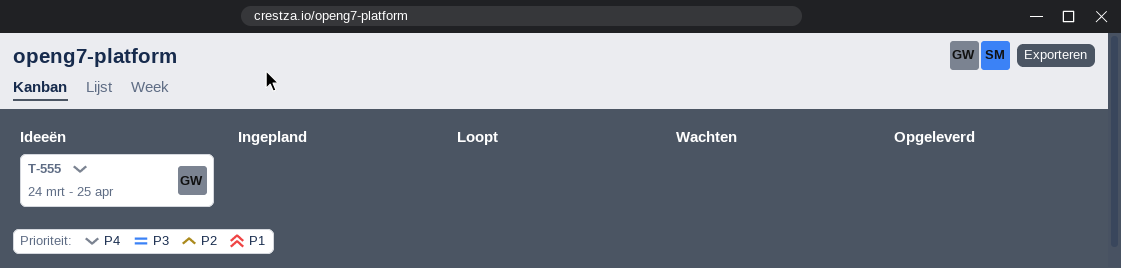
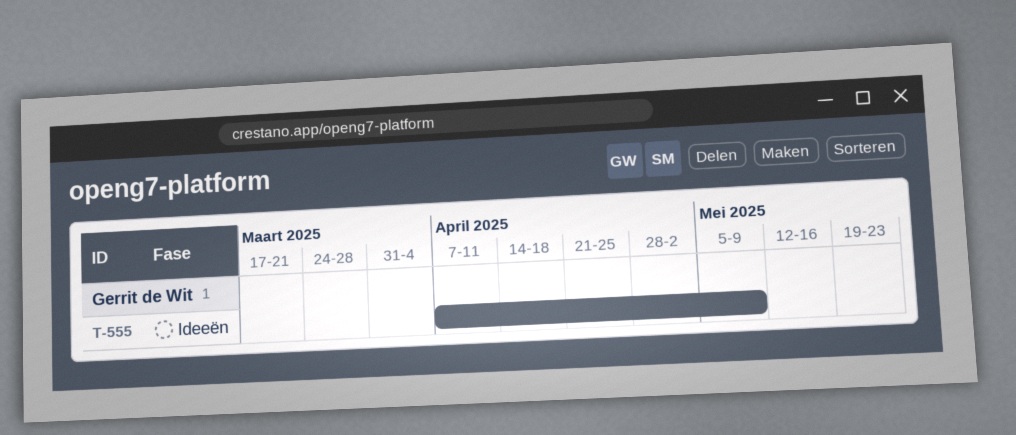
T-555, start: Mar 24 -> Apr 7
T-555, due: Apr 25 -> May 9

